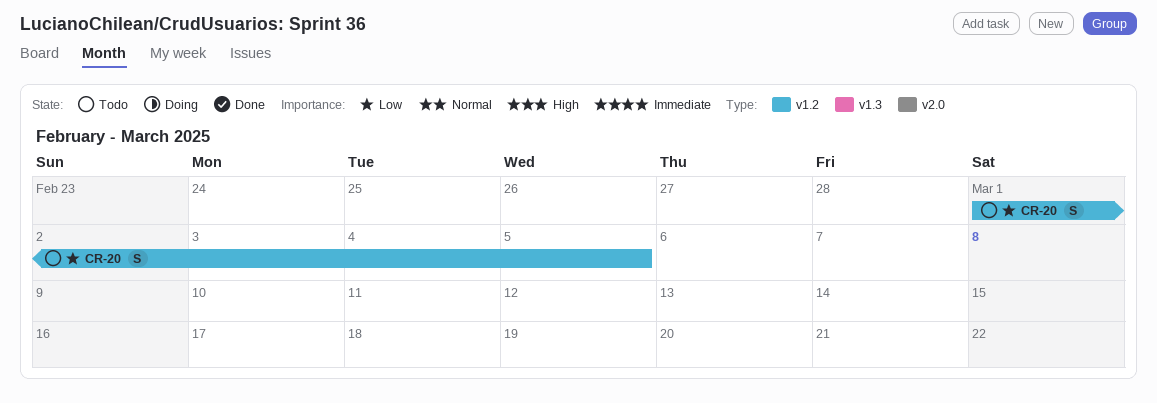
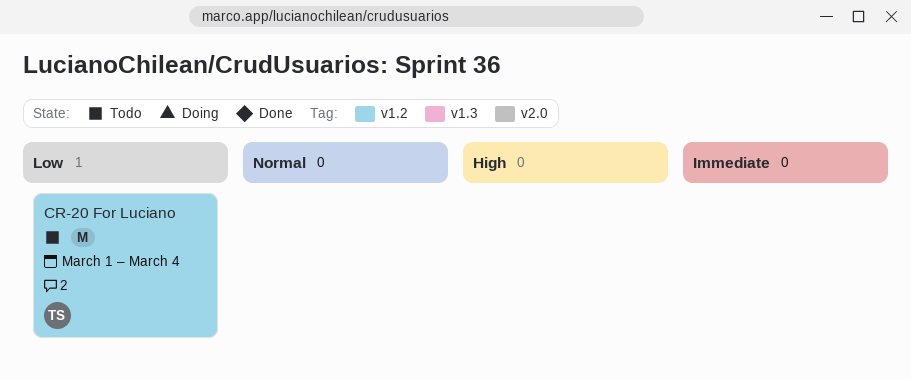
CR-20, estimate: S -> M
CR-20, due: Mar 5 -> Mar 4

